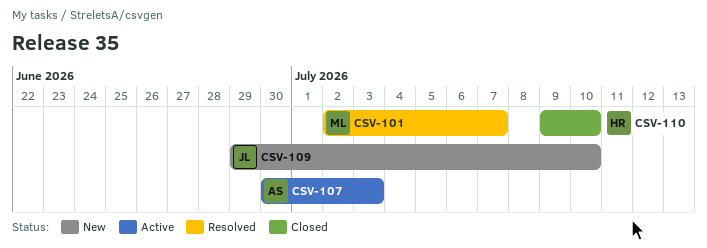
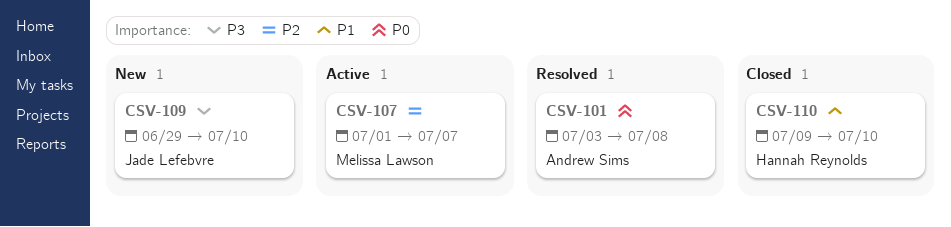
CSV-101, owner: Melissa Lawson -> Andrew Sims
CSV-101, start: Jul 2 -> Jul 3
CSV-101, due: Jul 7 -> Jul 8
CSV-107, owner: Andrew Sims -> Melissa Lawson
CSV-107, start: Jun 30 -> Jul 1
CSV-107, due: Jul 3 -> Jul 7

